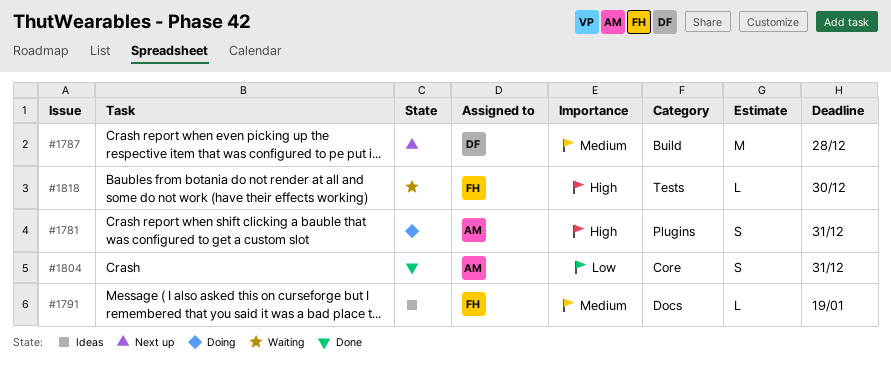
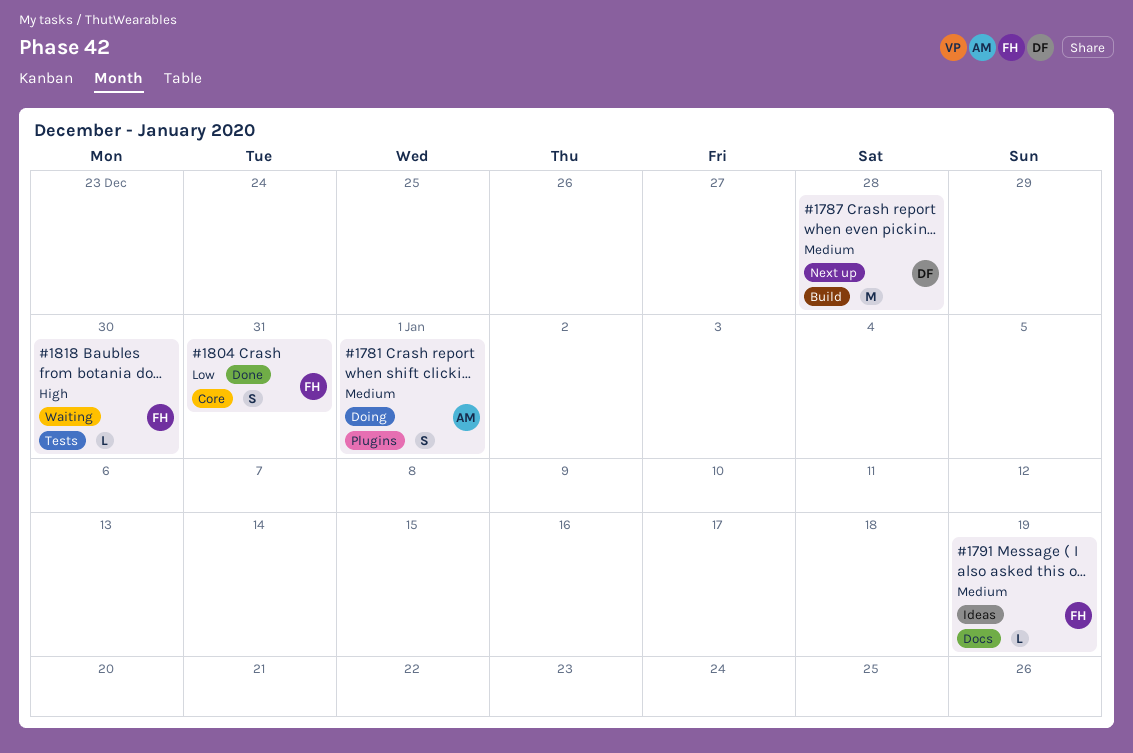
#1781, priority: High -> Medium
#1781, due: Dec 31 -> Jan 1
#1804, owner: AM -> FH

